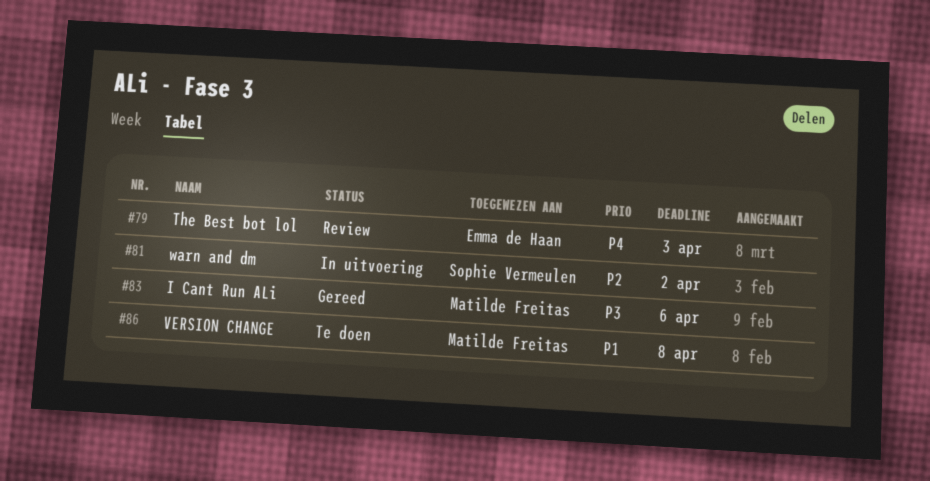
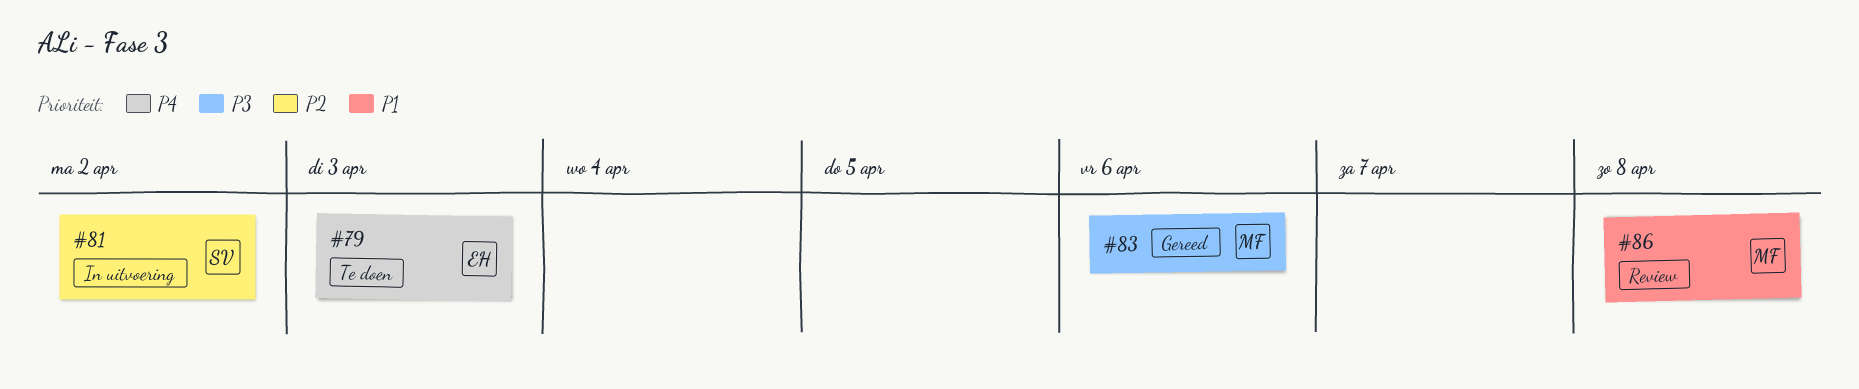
#79, status: Review -> Te doen
#86, status: Te doen -> Review

